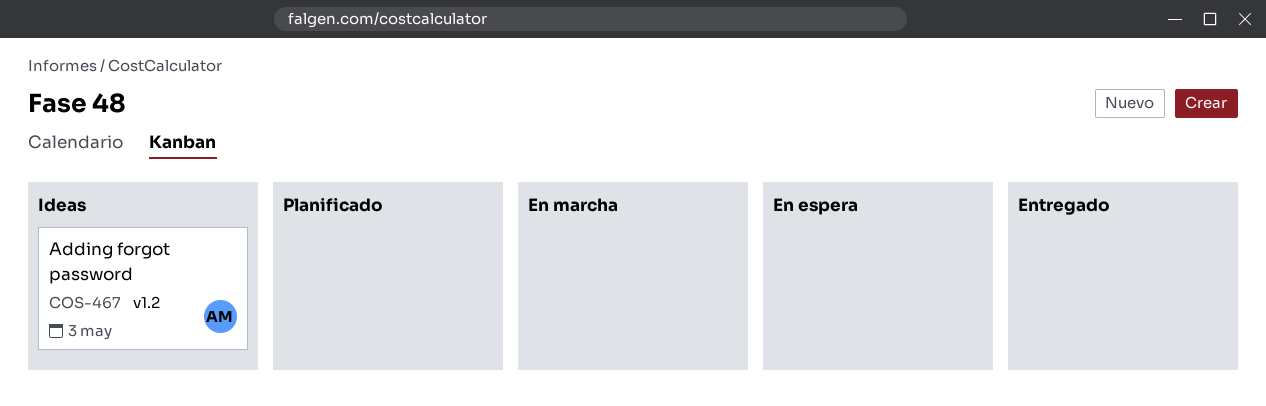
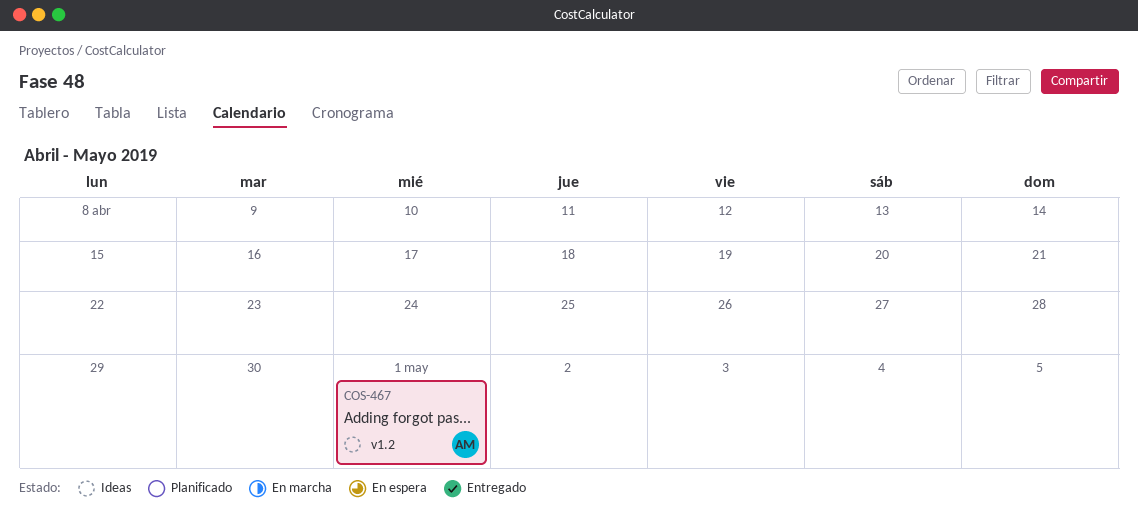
COS-467, due: May 3 -> May 1

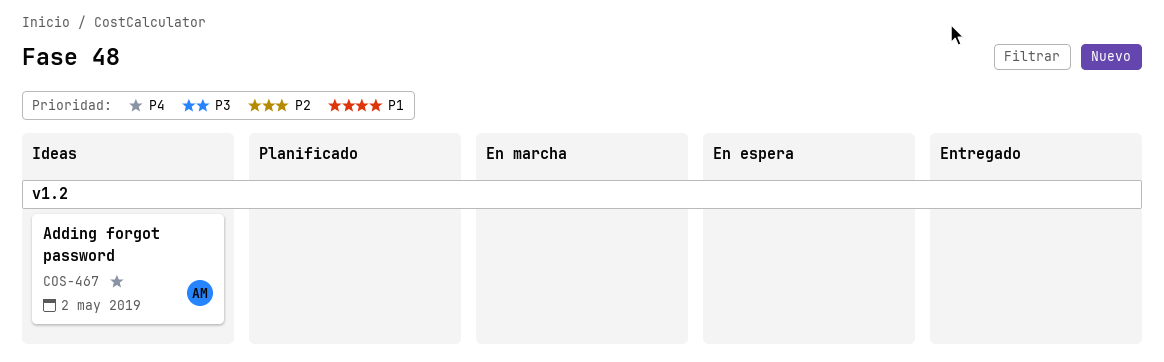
COS-467, due: May 1 -> May 2

